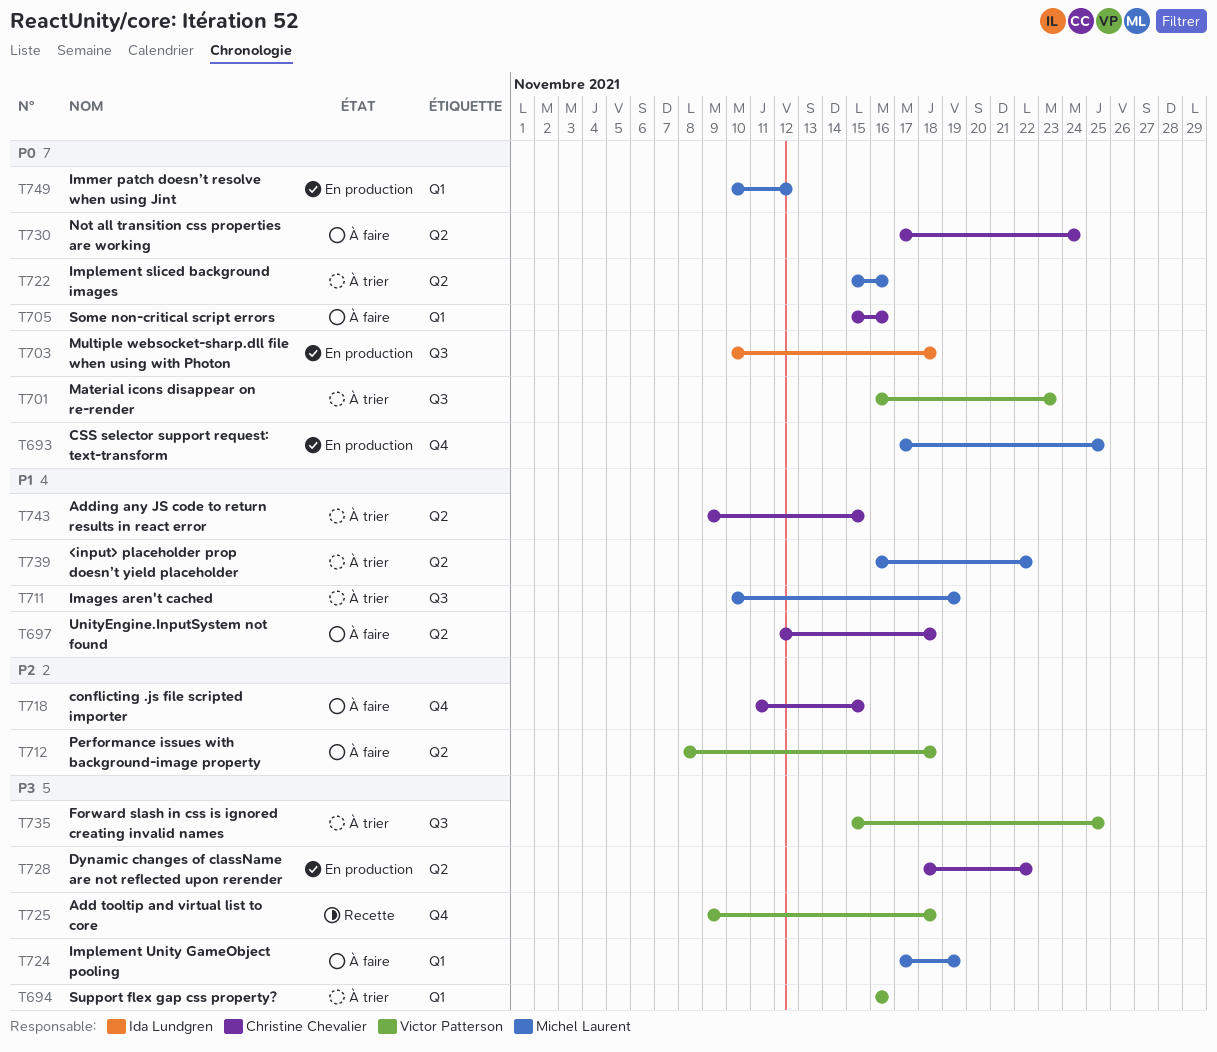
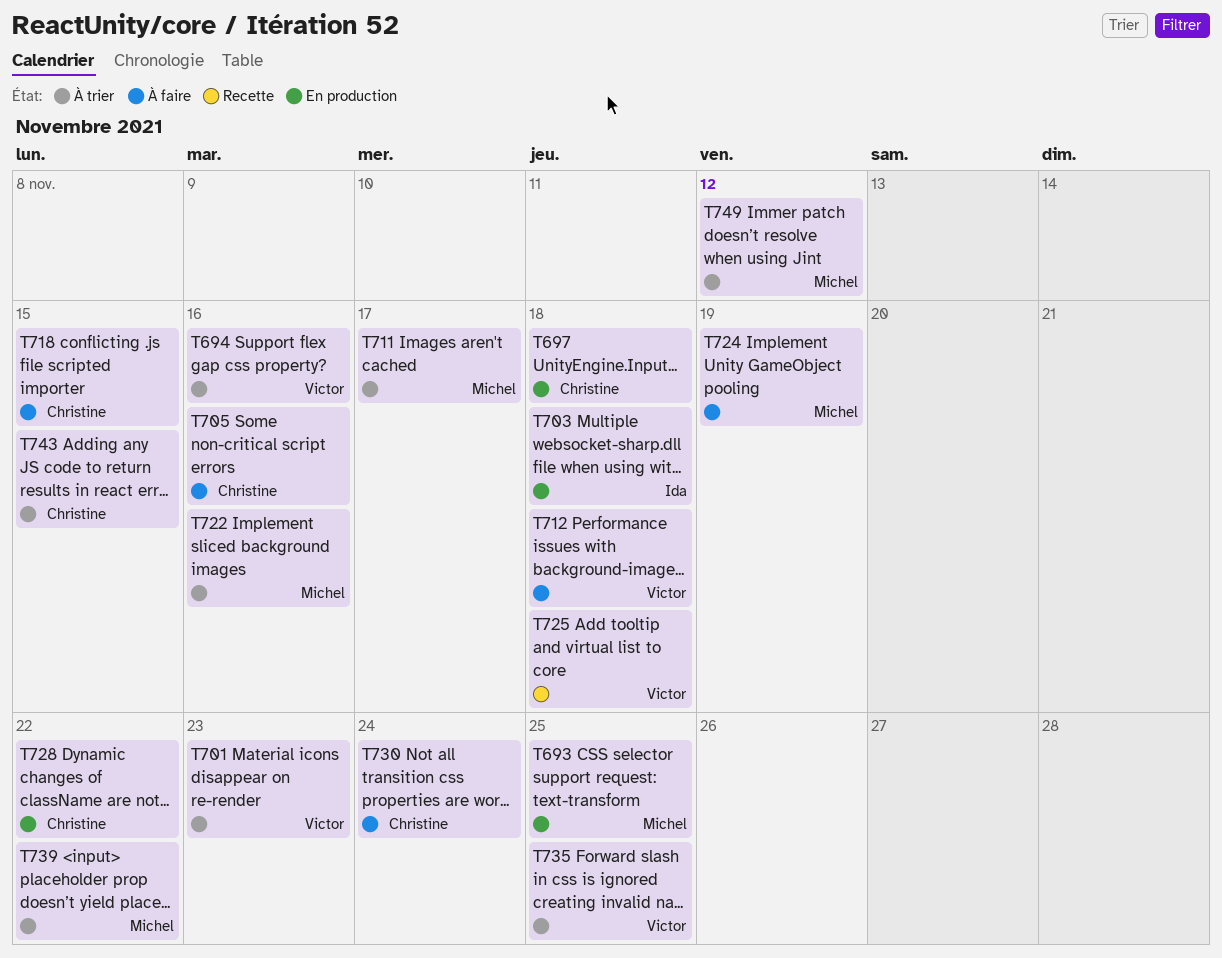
T697, status: À faire -> En production
T711, due: Nov 19 -> Nov 17
T749, status: En production -> À trier

